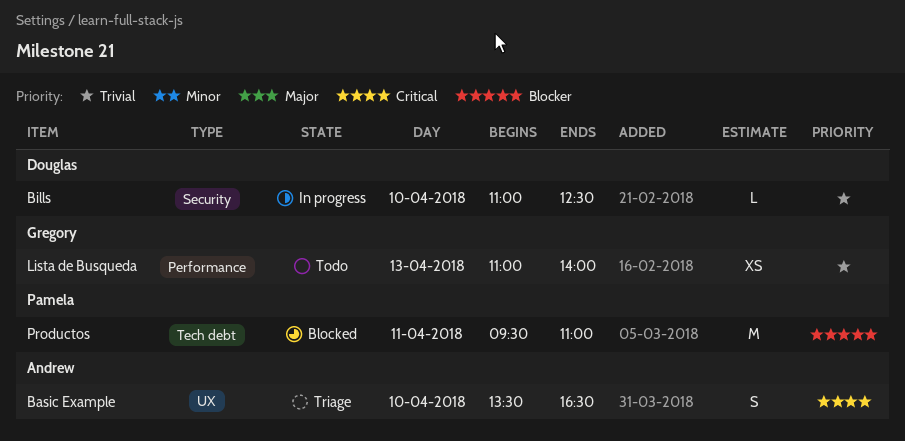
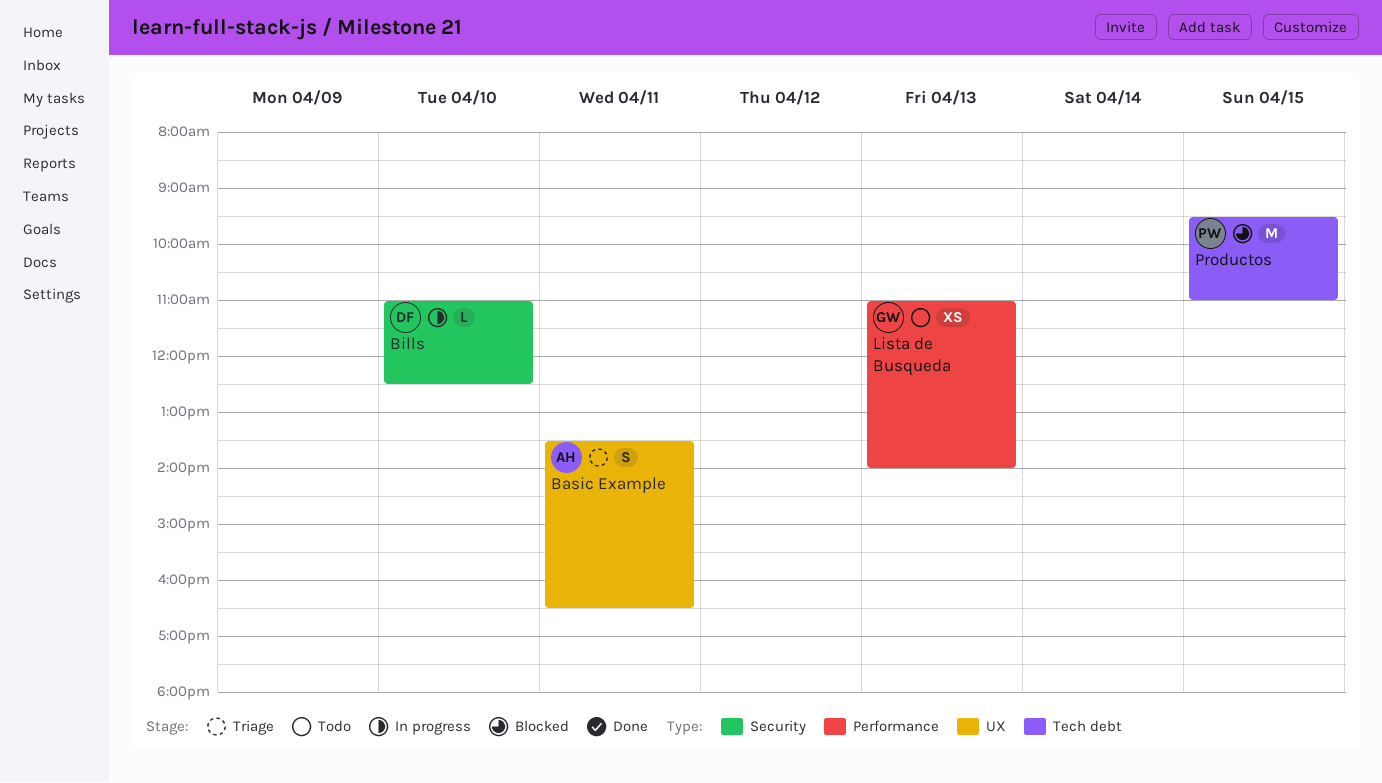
Basic Example, day: Apr 10 -> Apr 11
Productos, day: Apr 11 -> Apr 15

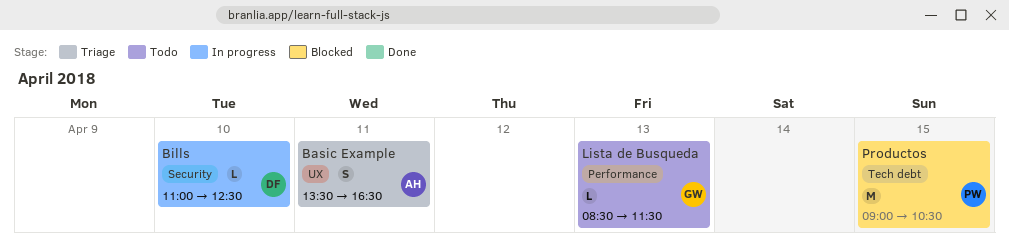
Lista de Busqueda, estimate: XS -> L
Lista de Busqueda, begins: 11:00 -> 08:30
Lista de Busqueda, ends: 14:00 -> 11:30
Productos, begins: 09:30 -> 09:00
Productos, ends: 11:00 -> 10:30

